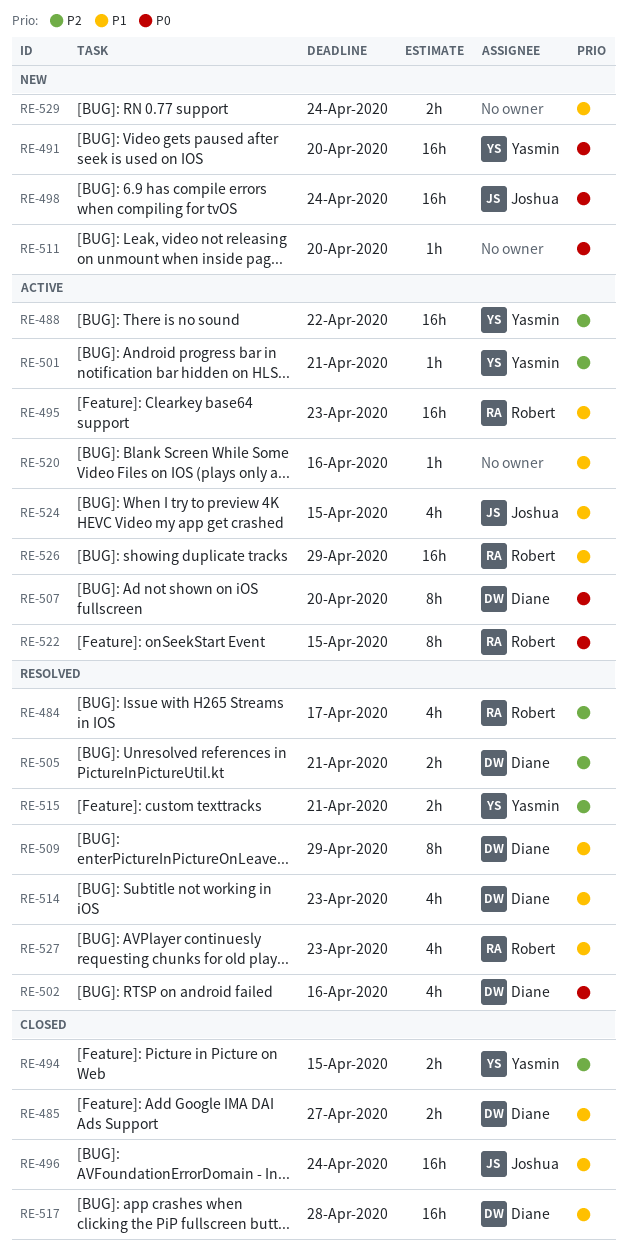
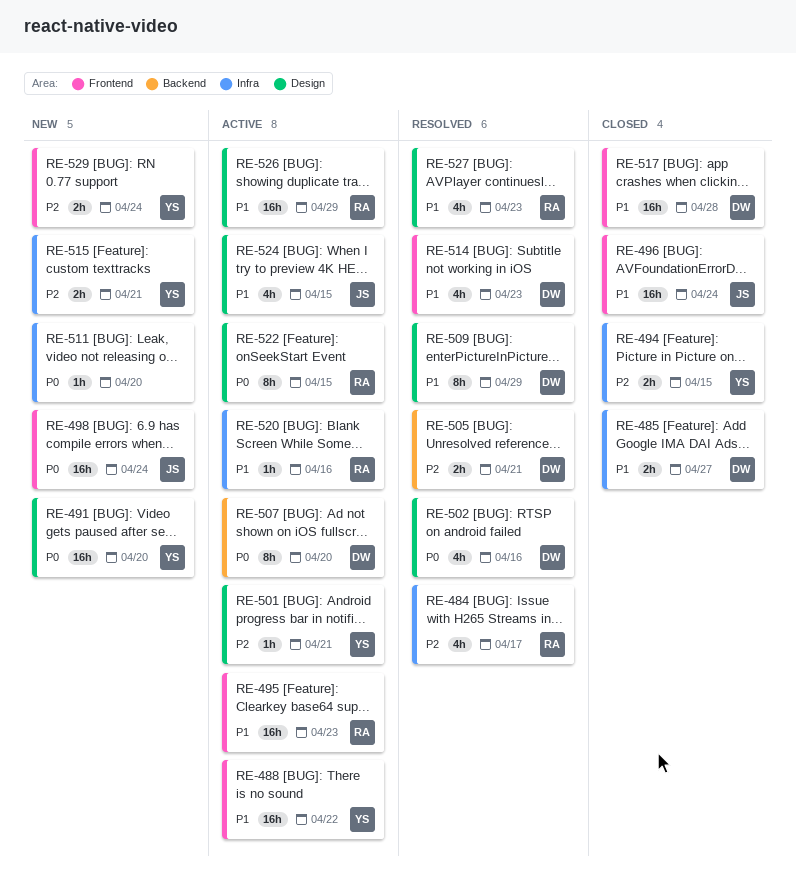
RE-488, priority: P2 -> P1
RE-515, status: Resolved -> New
RE-520, owner: none -> Robert
RE-529, owner: none -> Yasmin
RE-529, priority: P1 -> P2

